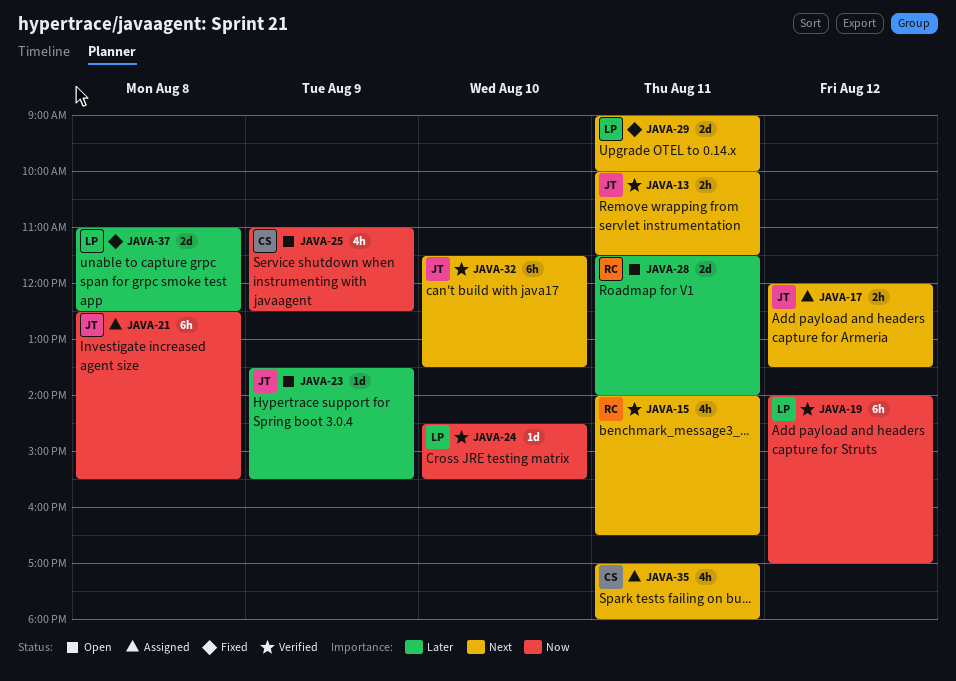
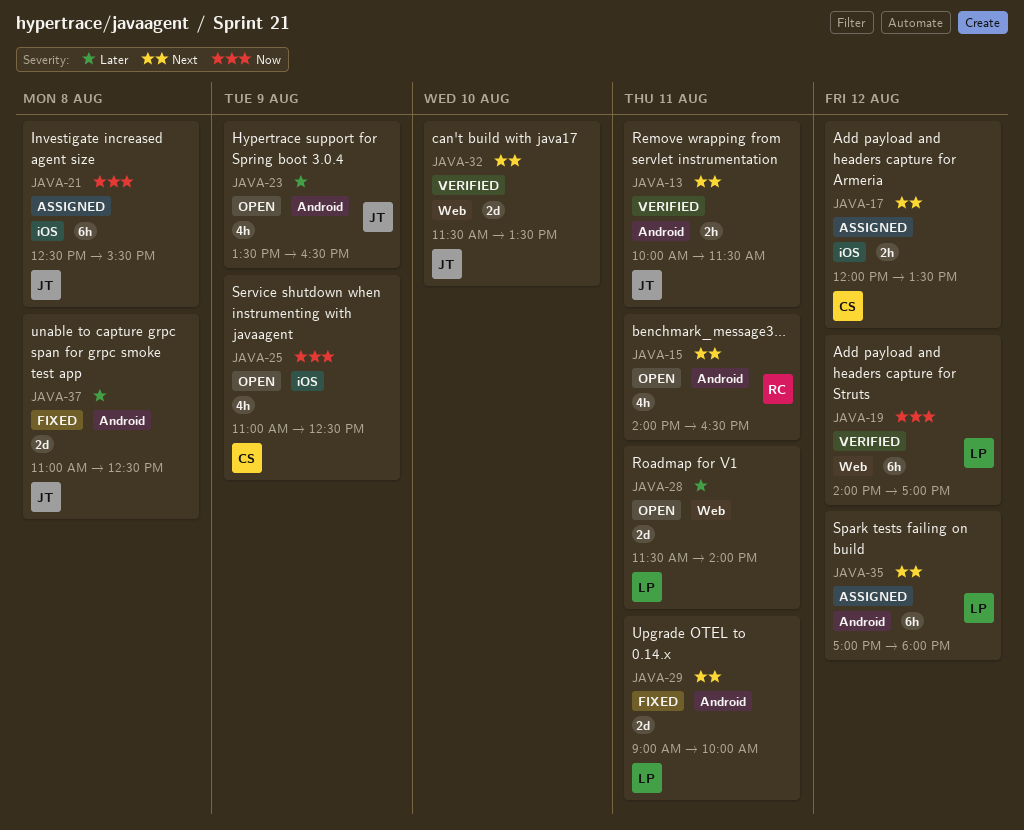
JAVA-15, status: Verified -> Open
JAVA-17, owner: JT -> CS
JAVA-23, estimate: 1d -> 4h
JAVA-23, ends: 15:30 -> 16:30
JAVA-24: present -> none
JAVA-28, owner: RC -> LP
JAVA-32, estimate: 6h -> 2d
JAVA-35, owner: CS -> LP
JAVA-35, estimate: 4h -> 6h
JAVA-35, day: Aug 11 -> Aug 12
JAVA-37, owner: LP -> JT

